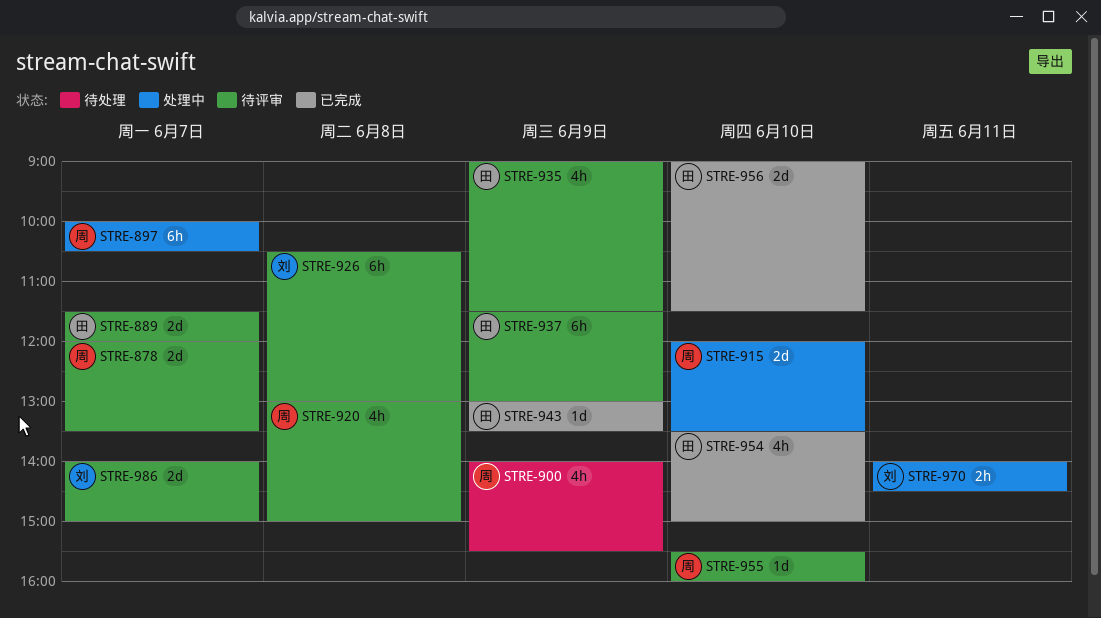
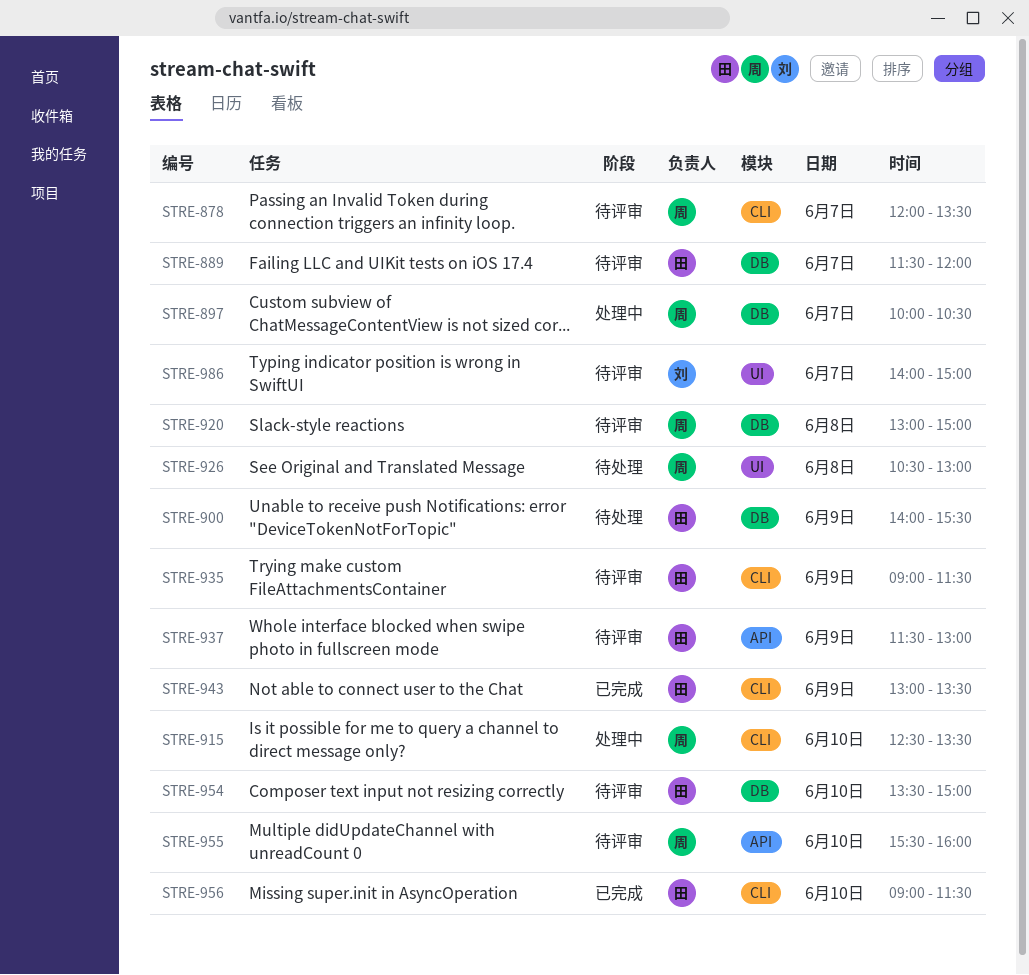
STRE-900, owner: 周 -> 田
STRE-915, begins: 12:00 -> 12:30
STRE-926, status: 待评审 -> 待处理
STRE-926, owner: 刘 -> 周
STRE-954, status: 已完成 -> 待评审
STRE-970: present -> none

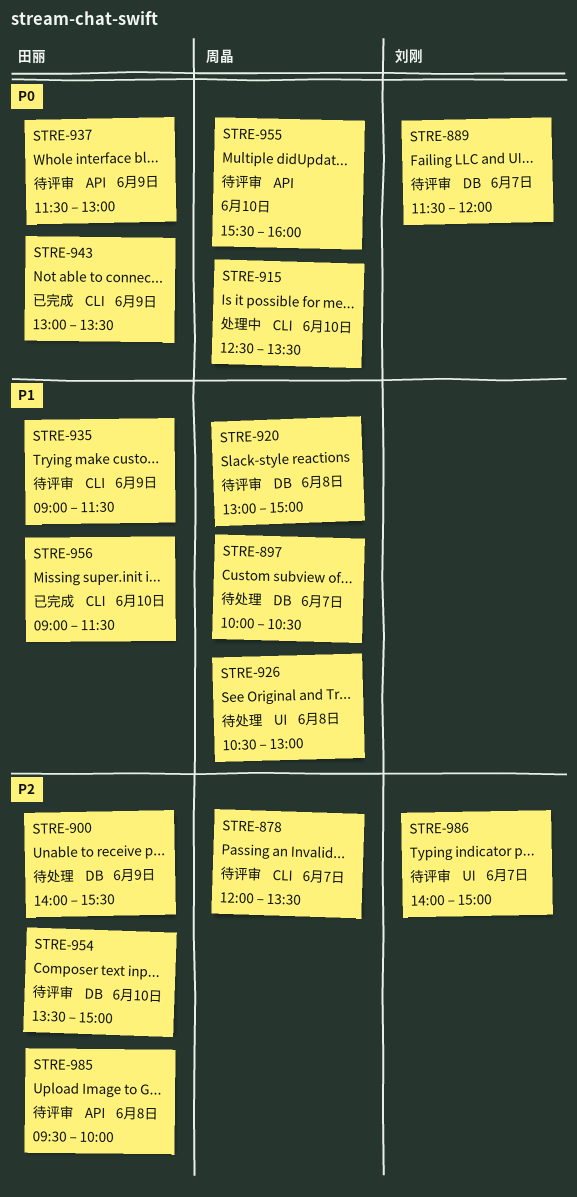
STRE-889, owner: 田丽 -> 刘刚
STRE-897, status: 处理中 -> 待处理
STRE-985: none -> present

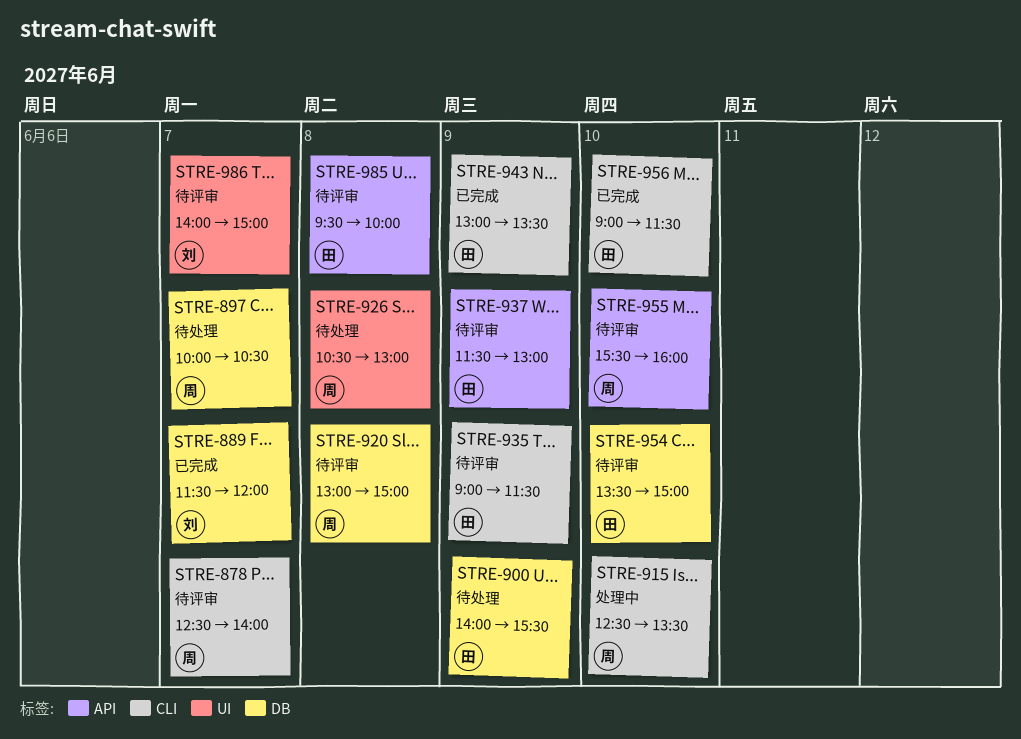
STRE-878, begins: 12:00 -> 12:30
STRE-878, ends: 13:30 -> 14:00
STRE-889, status: 待评审 -> 已完成

